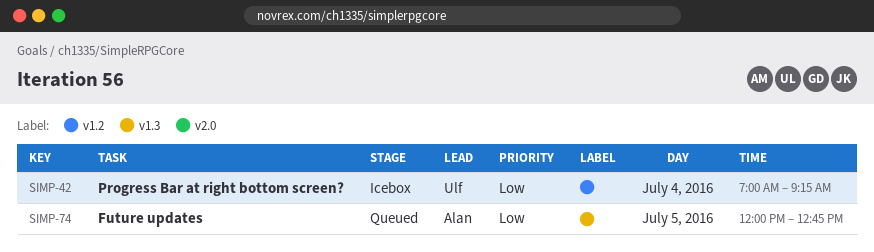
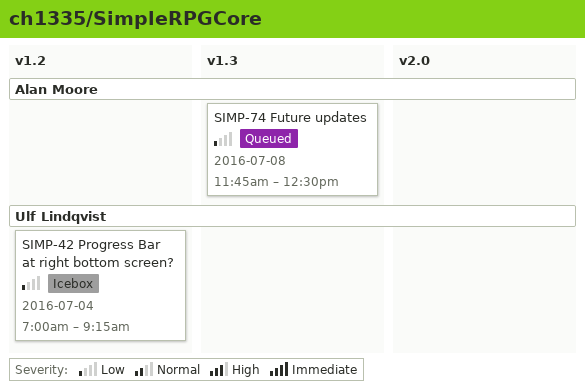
SIMP-74, day: Jul 5 -> Jul 8
SIMP-74, begins: 12:00 -> 11:45
SIMP-74, ends: 12:45 -> 12:30

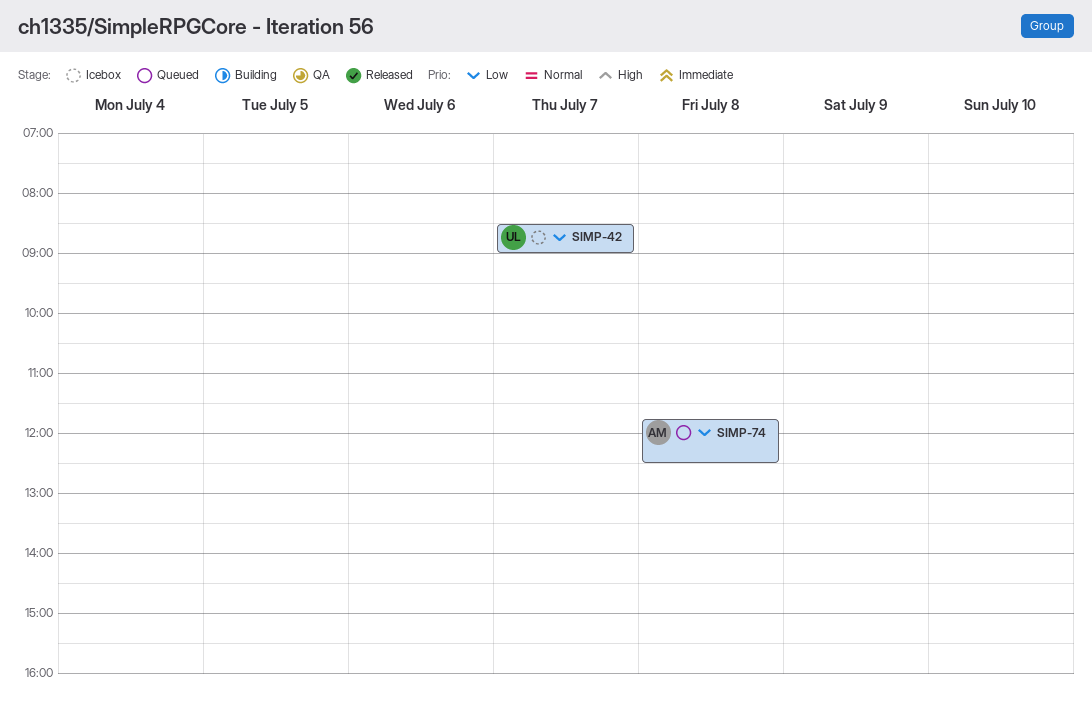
SIMP-42, day: Jul 4 -> Jul 7
SIMP-42, begins: 07:00 -> 08:30
SIMP-42, ends: 09:15 -> 09:00

